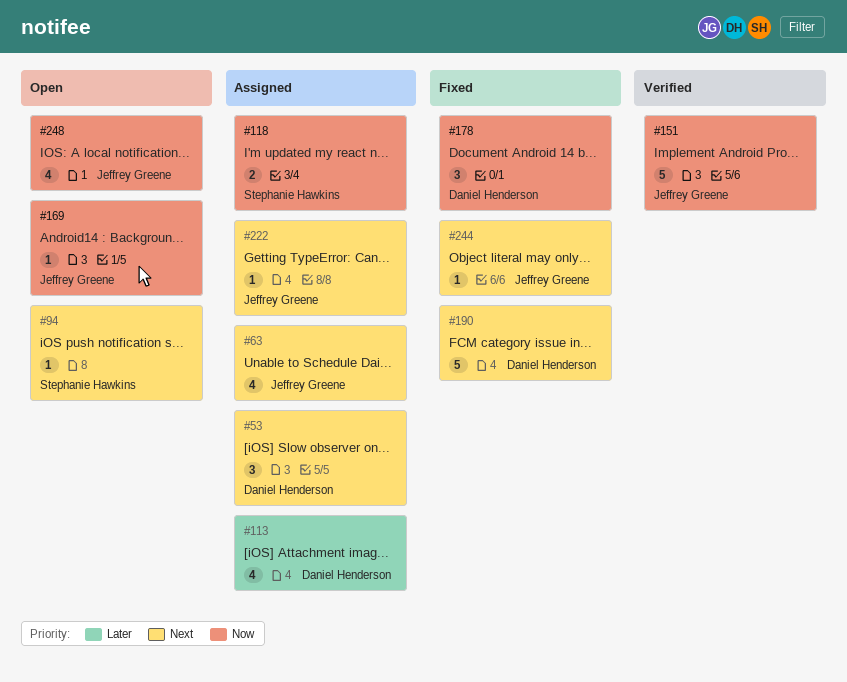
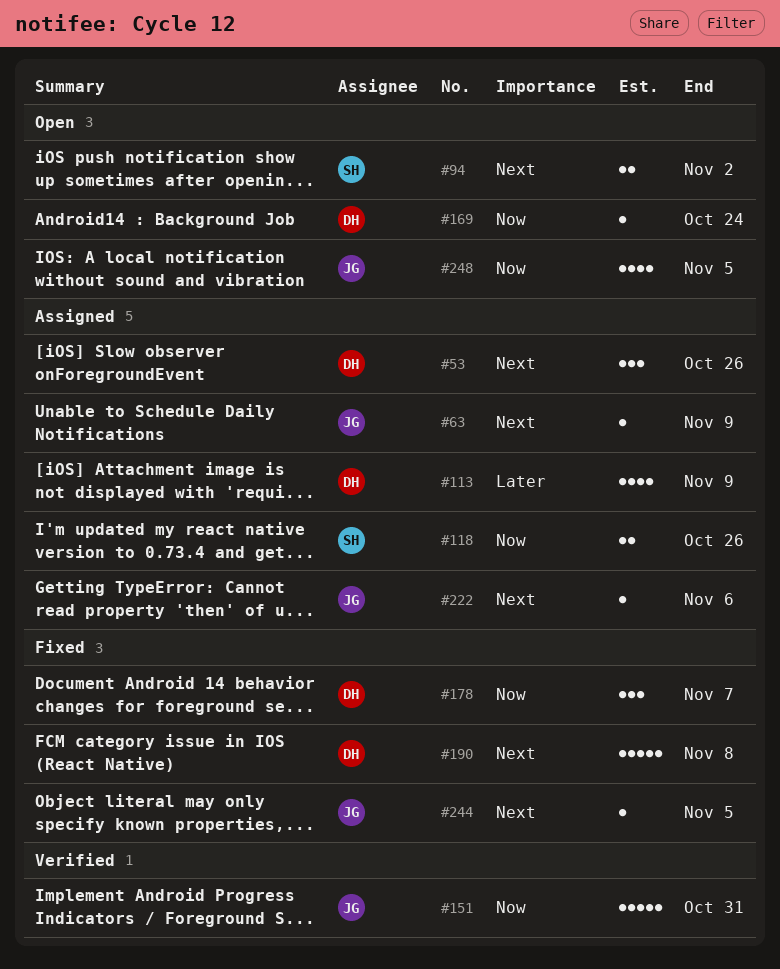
#63, estimate: 4 -> 1
#94, estimate: 1 -> 2
#169, owner: Jeffrey Greene -> Daniel Henderson

